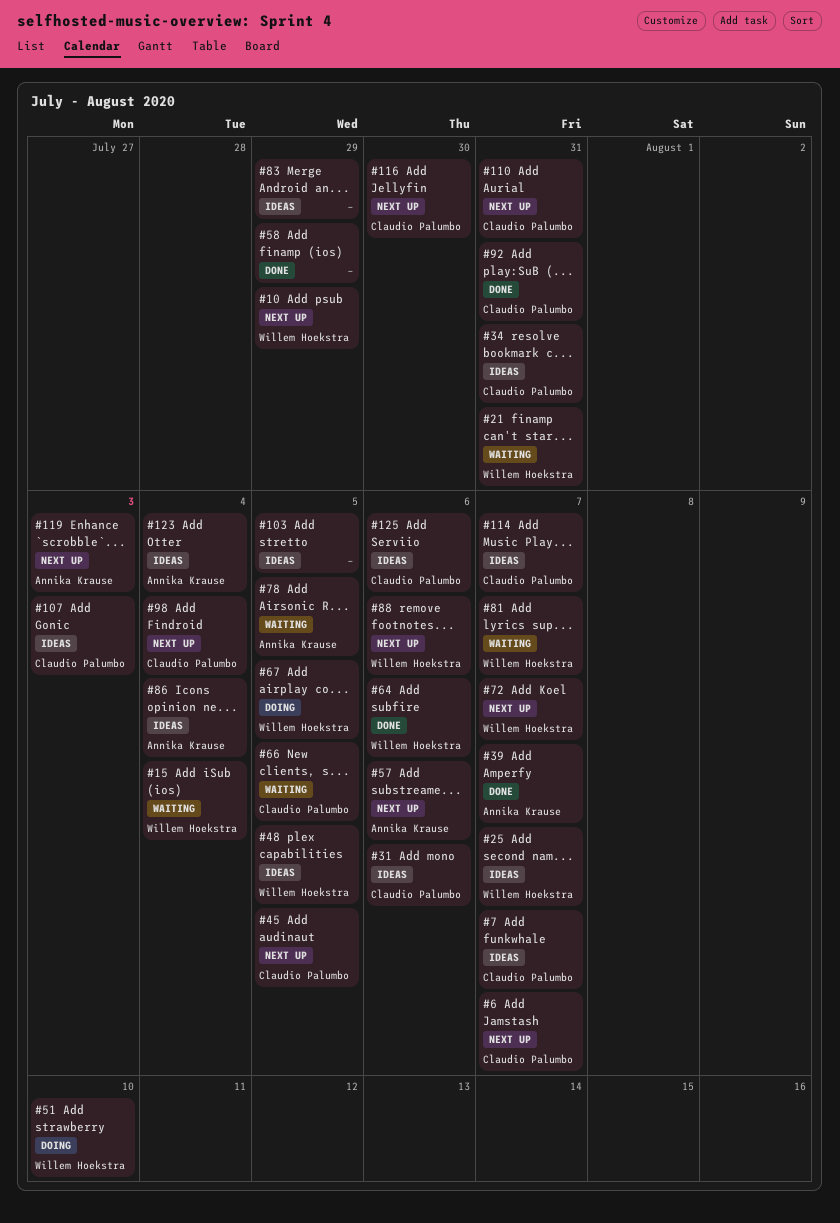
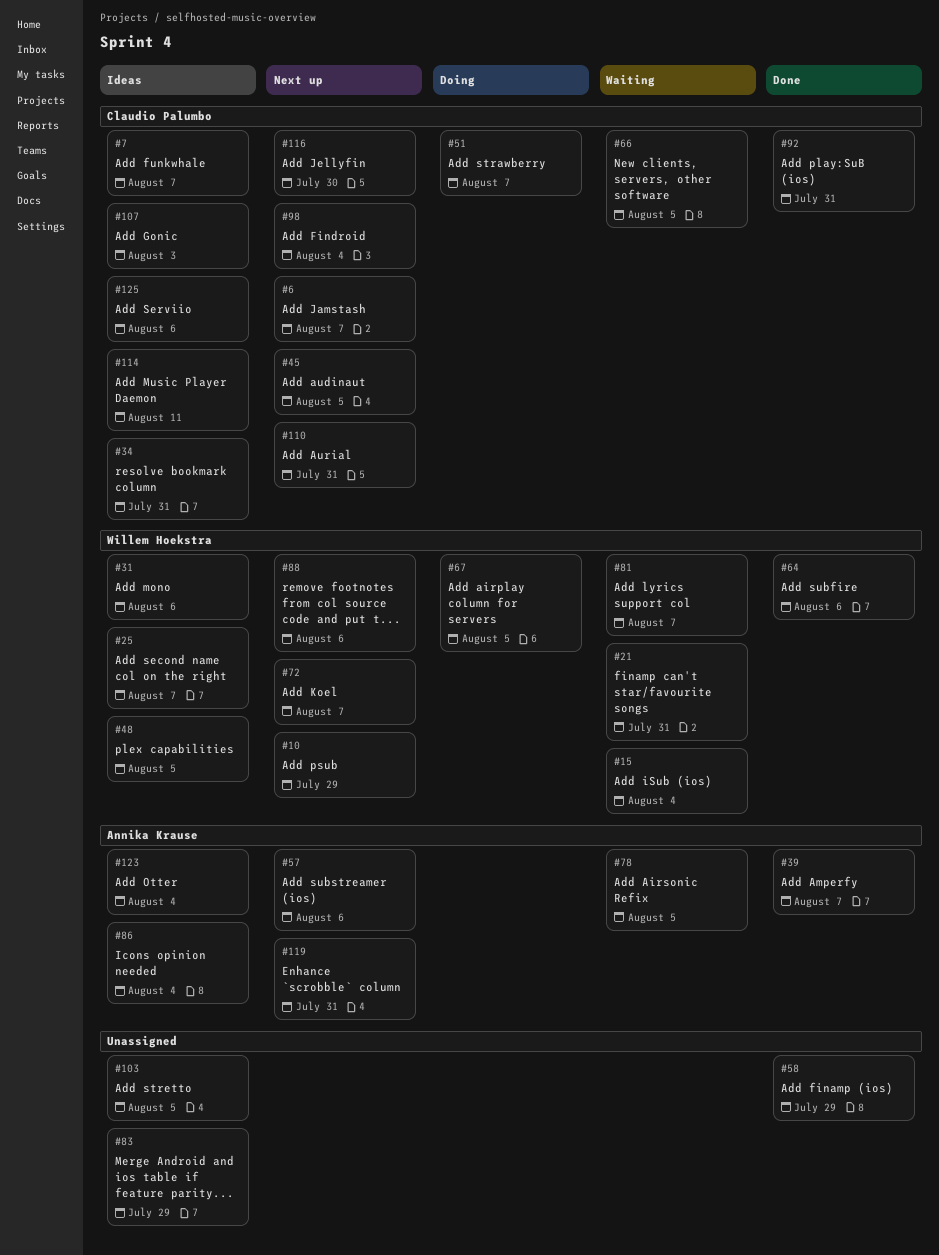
#31, owner: Claudio Palumbo -> Willem Hoekstra
#51, owner: Willem Hoekstra -> Claudio Palumbo
#51, due: Aug 10 -> Aug 7
#114, due: Aug 7 -> Aug 11
#119, due: Aug 3 -> Jul 31

